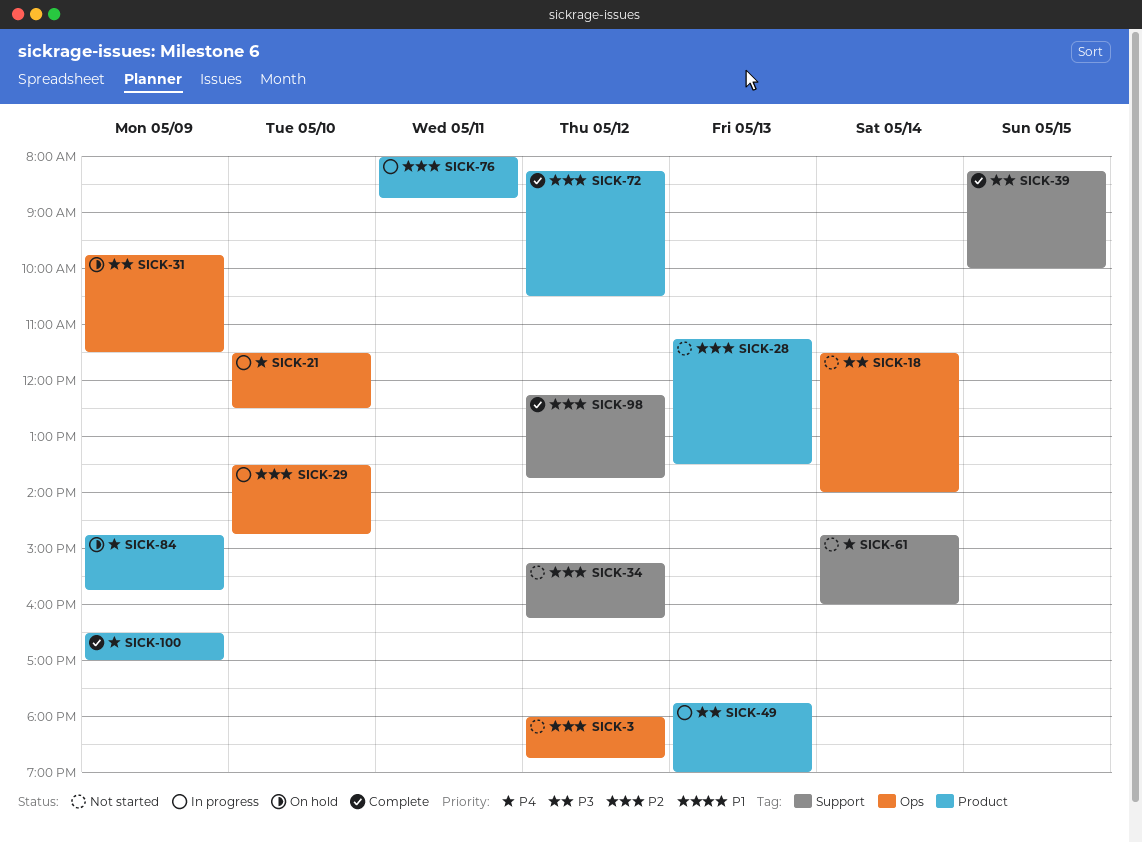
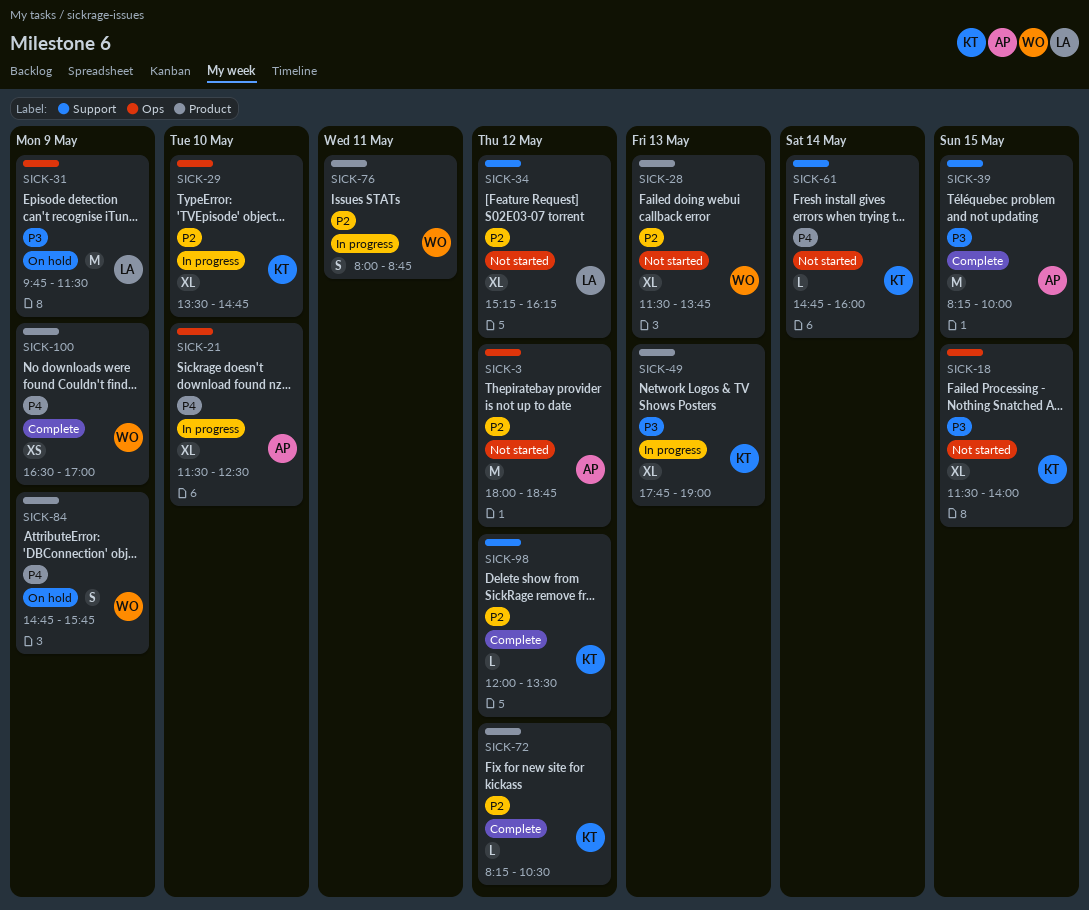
SICK-18, day: May 14 -> May 15
SICK-28, begins: 11:15 -> 11:30
SICK-28, ends: 13:30 -> 13:45
SICK-98, begins: 12:15 -> 12:00
SICK-98, ends: 13:45 -> 13:30

